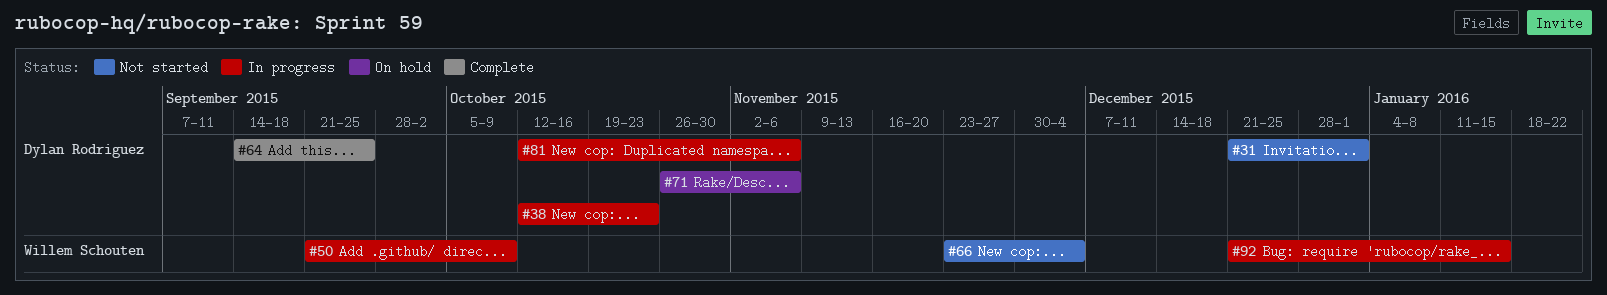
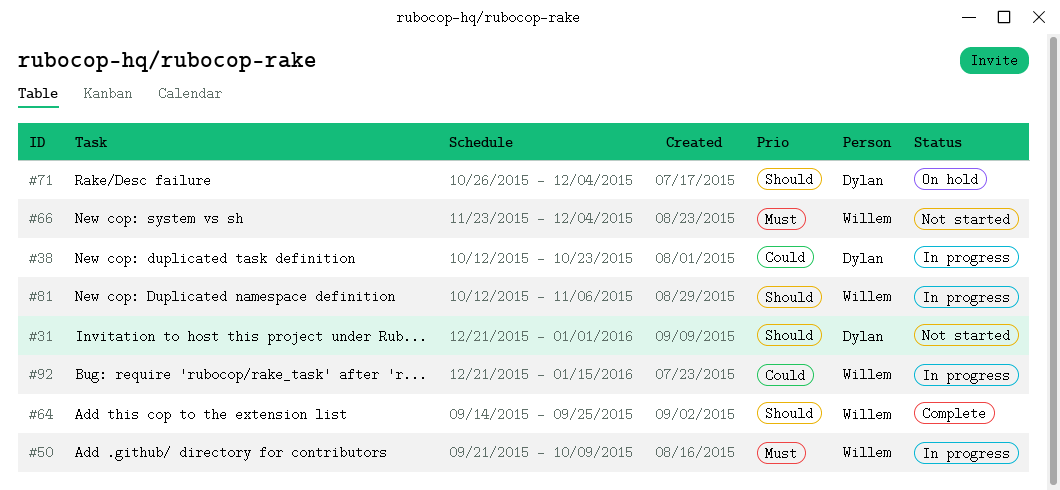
#64, owner: Dylan Rodriguez -> Willem Schouten
#71, due: Nov 6 -> Dec 4
#81, owner: Dylan Rodriguez -> Willem Schouten

